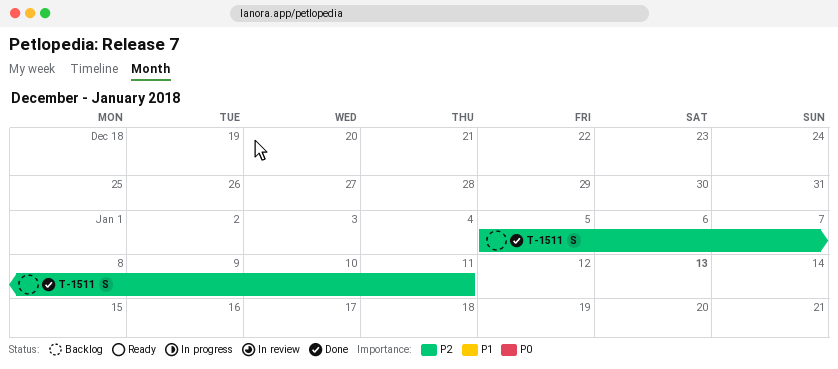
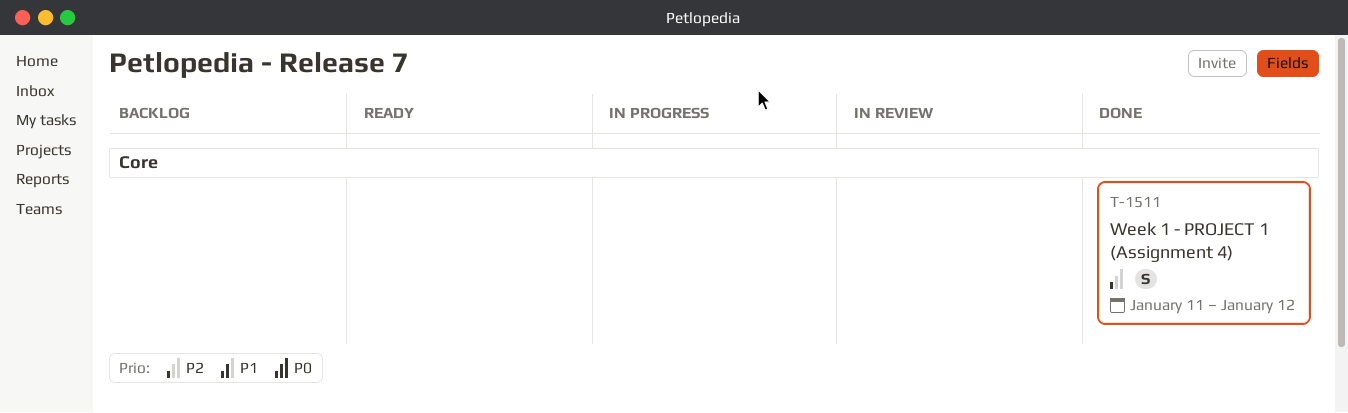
T-1511, start: Jan 5 -> Jan 11
T-1511, due: Jan 11 -> Jan 12

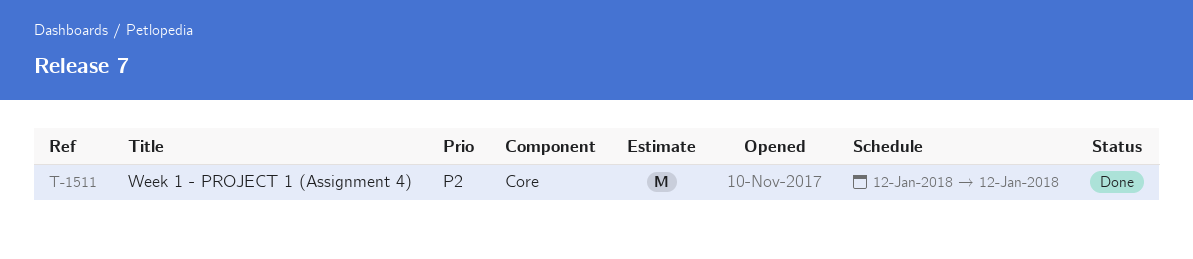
T-1511, estimate: S -> M
T-1511, start: Jan 11 -> Jan 12

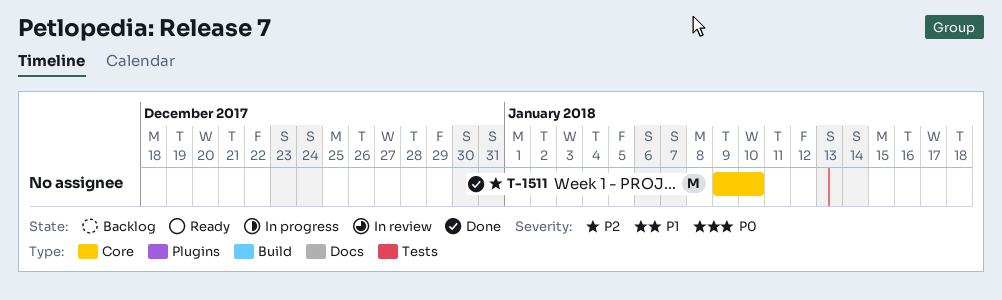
T-1511, start: Jan 12 -> Jan 9
T-1511, due: Jan 12 -> Jan 10

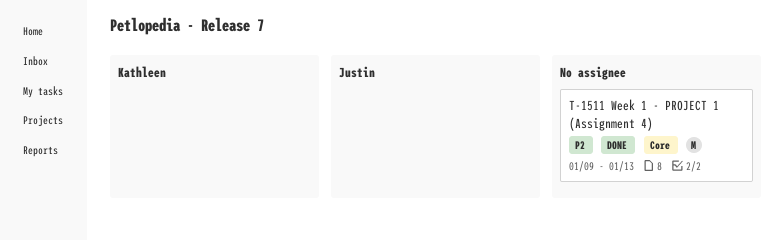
T-1511, due: Jan 10 -> Jan 13

